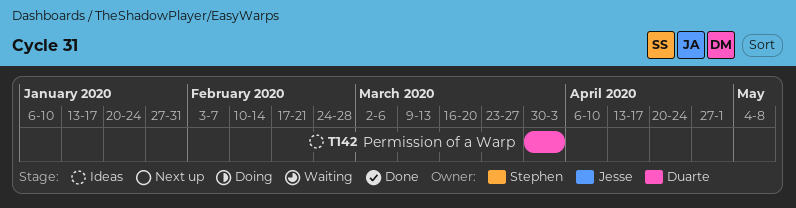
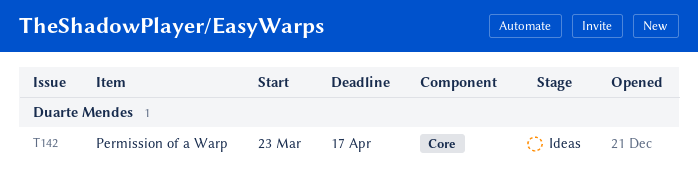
T142, start: Mar 30 -> Mar 23
T142, due: Apr 3 -> Apr 17

